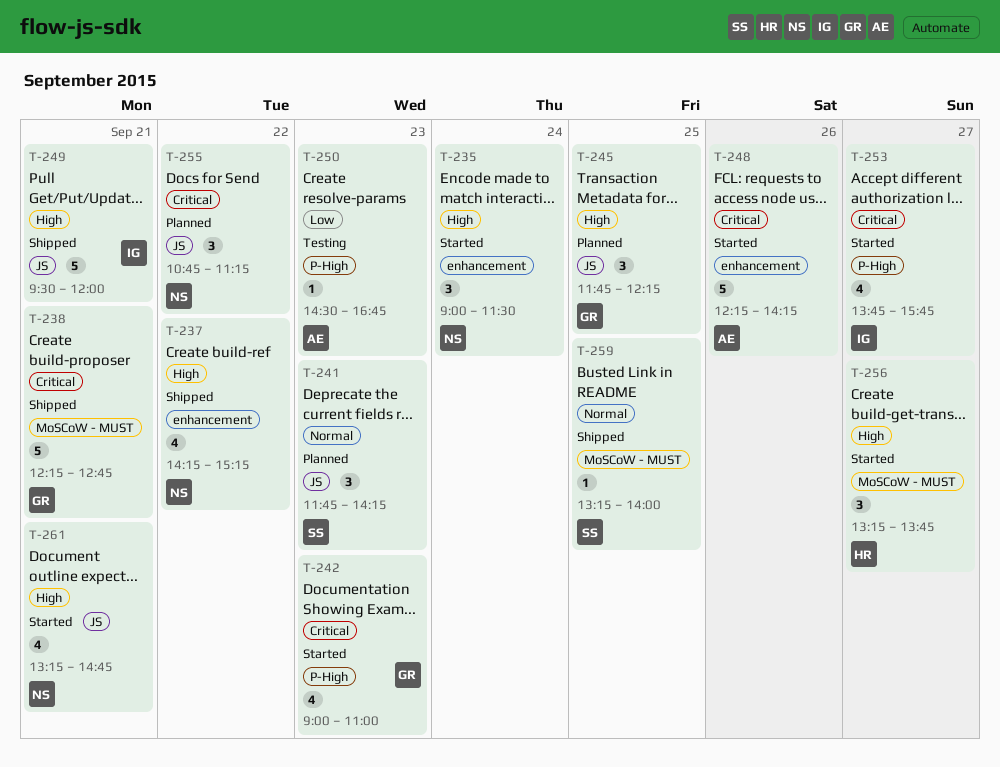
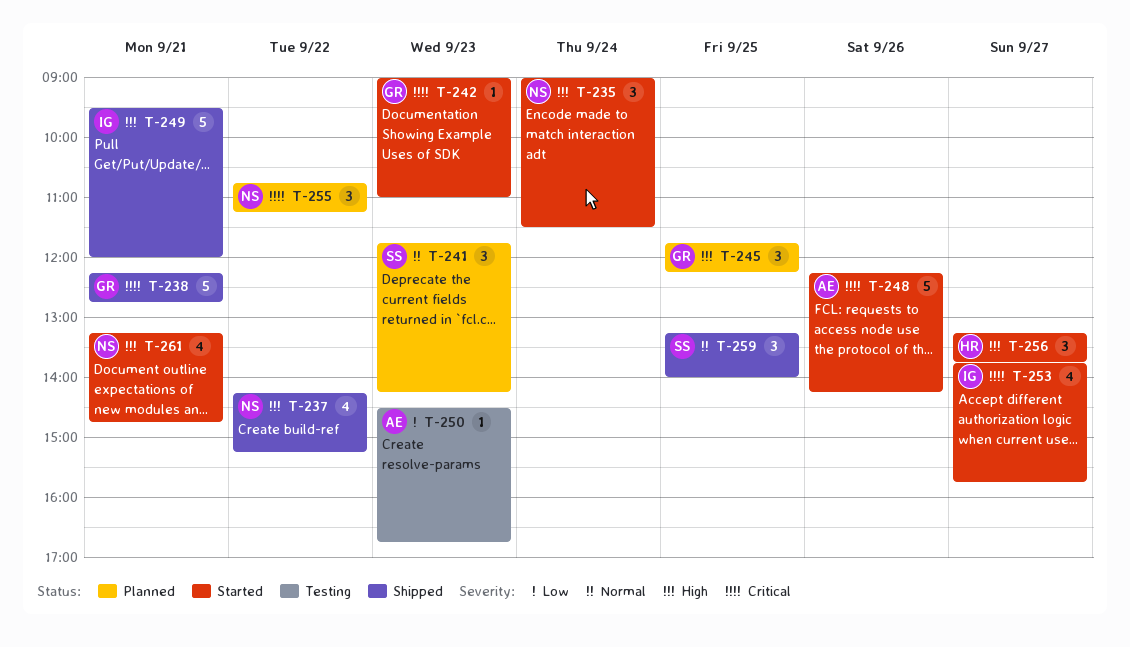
T-242, estimate: 4 -> 1
T-259, estimate: 1 -> 3

